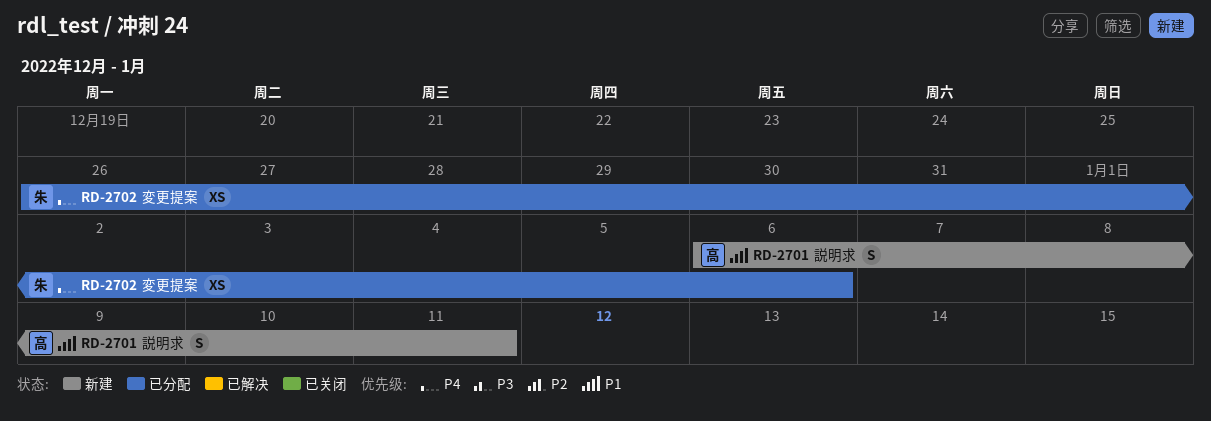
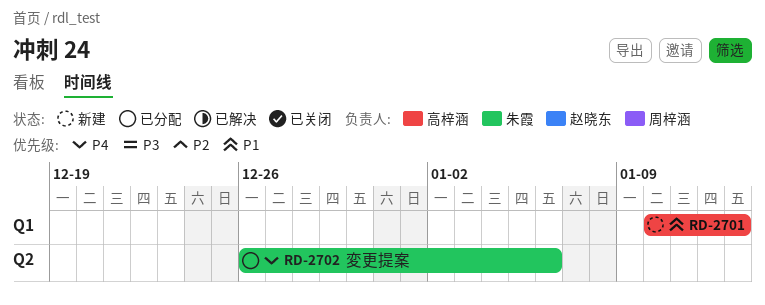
RD-2701, start: Jan 6 -> Jan 10
RD-2701, due: Jan 11 -> Jan 13

